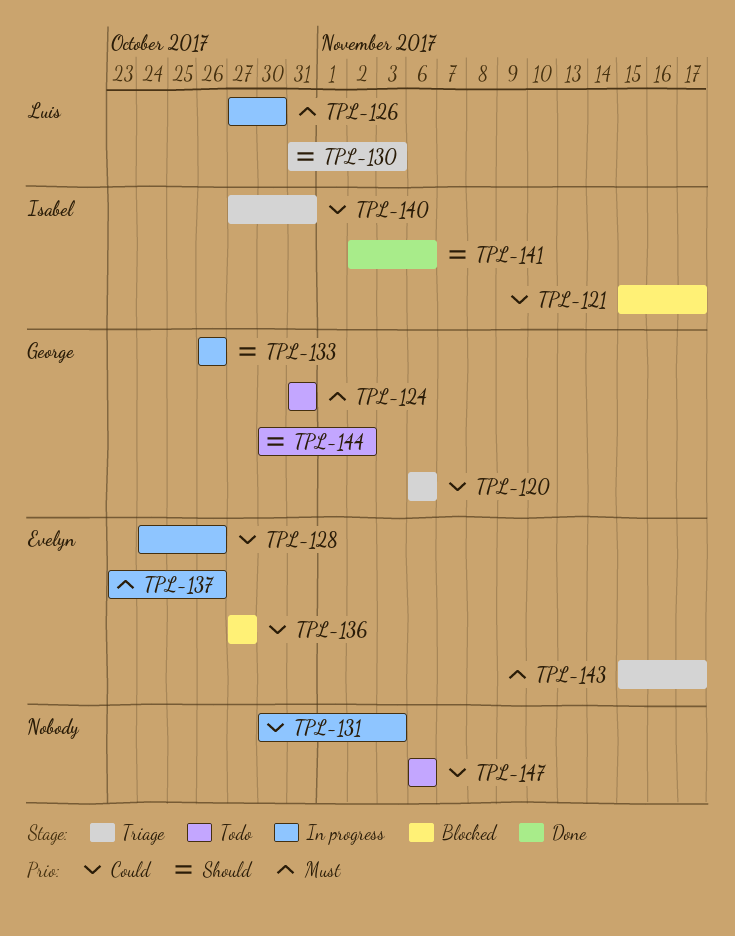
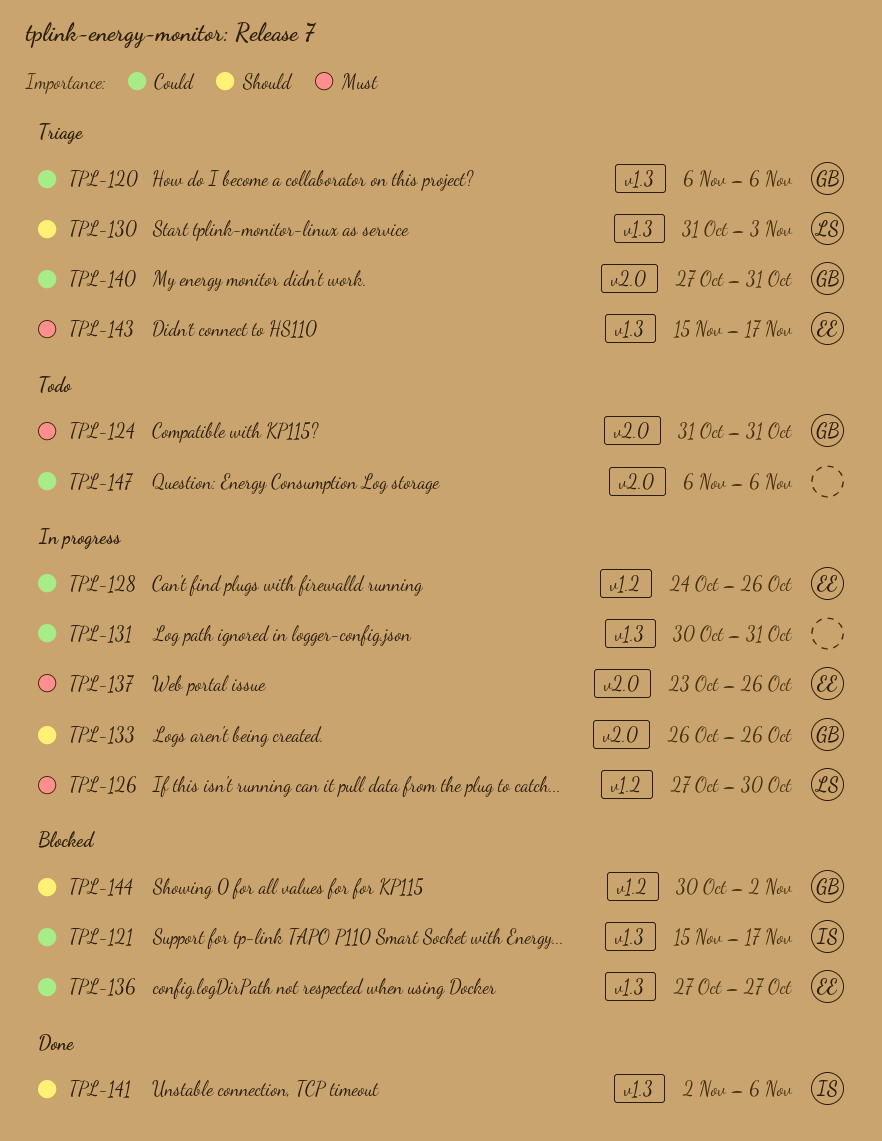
TPL-131, due: Nov 3 -> Oct 31
TPL-140, owner: Isabel -> George
TPL-144, status: Todo -> Blocked

